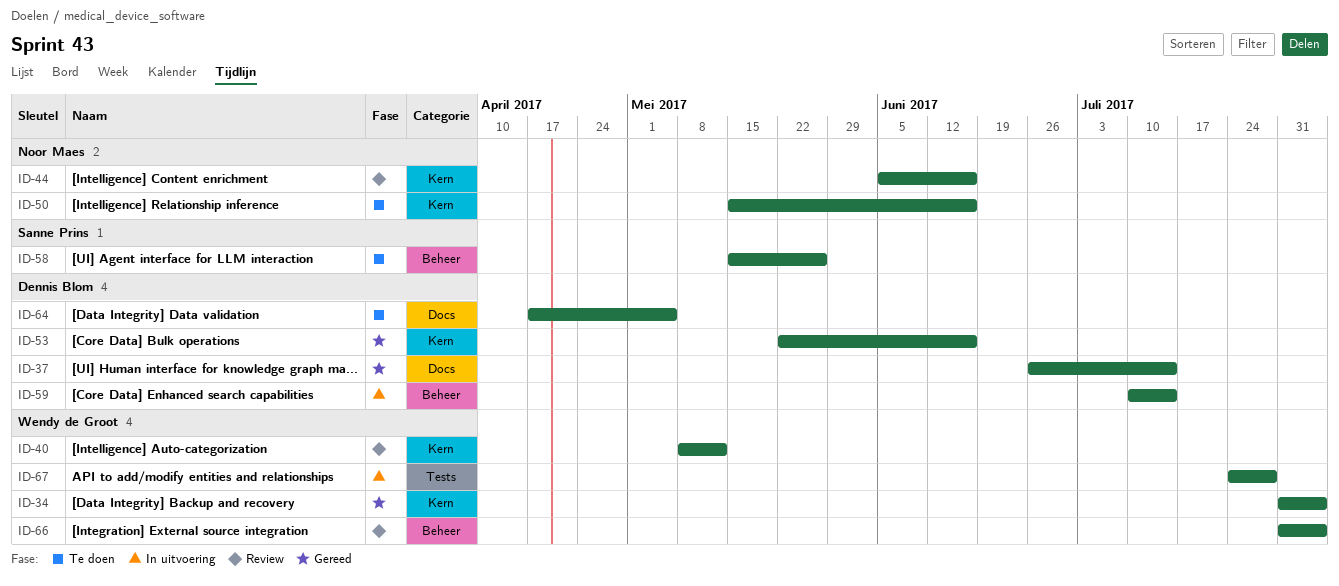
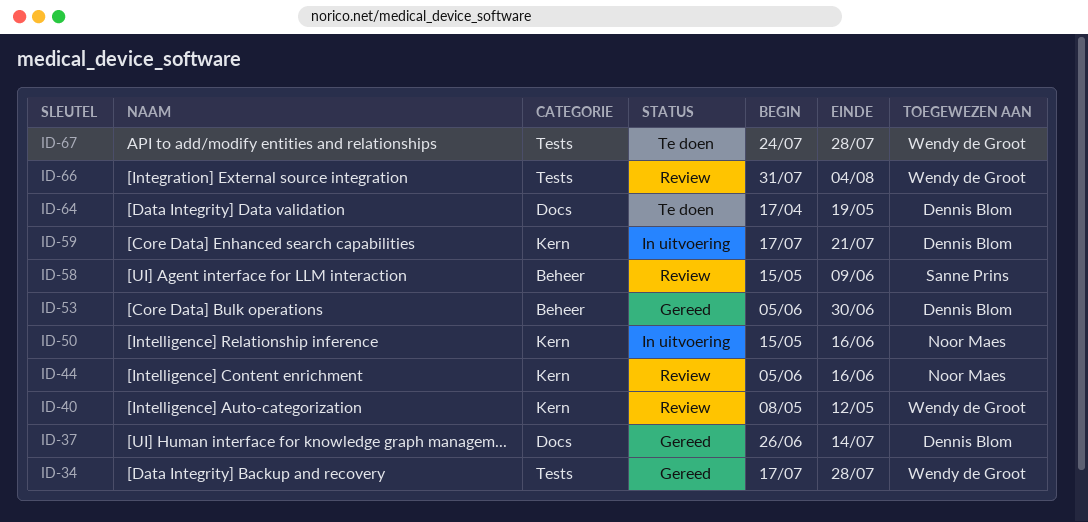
ID-34, label: Kern -> Tests
ID-34, start: Jul 31 -> Jul 17
ID-34, due: Aug 4 -> Jul 28
ID-50, status: Te doen -> In uitvoering
ID-53, label: Kern -> Beheer
ID-53, start: May 22 -> Jun 5
ID-53, due: Jun 16 -> Jun 30
ID-58, status: Te doen -> Review
ID-58, due: May 26 -> Jun 9
ID-59, label: Beheer -> Kern
ID-59, start: Jul 10 -> Jul 17
ID-59, due: Jul 14 -> Jul 21
ID-64, due: May 5 -> May 19
ID-66, label: Beheer -> Tests
ID-67, status: In uitvoering -> Te doen

